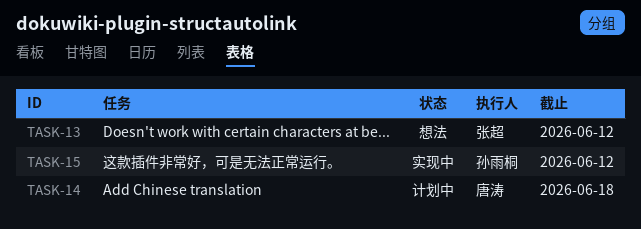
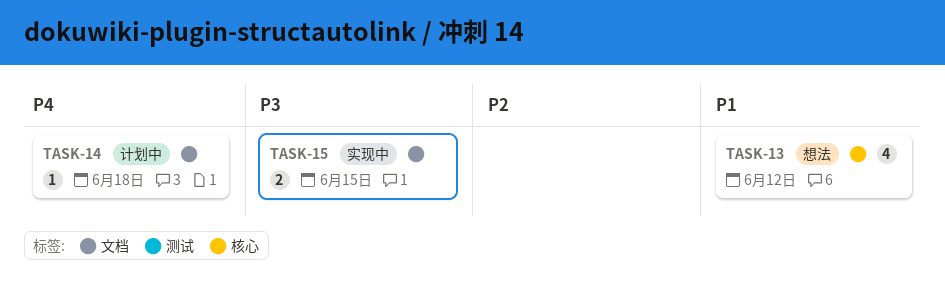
TASK-15, due: Jun 12 -> Jun 15

